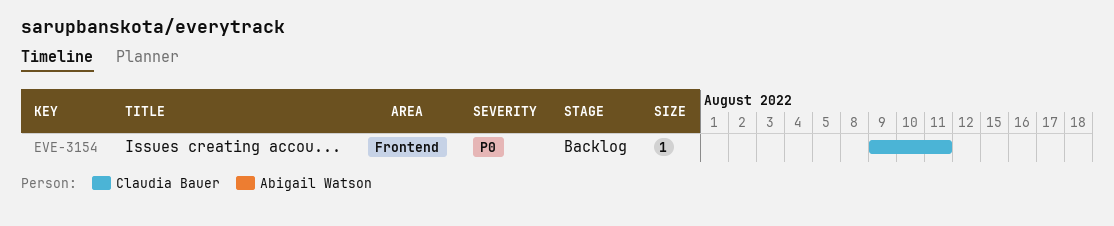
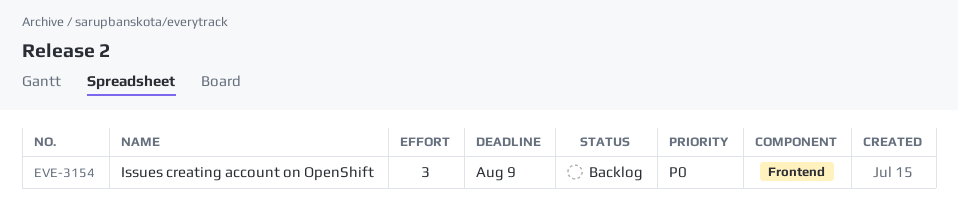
EVE-3154, estimate: 1 -> 3
EVE-3154, due: Aug 11 -> Aug 9

